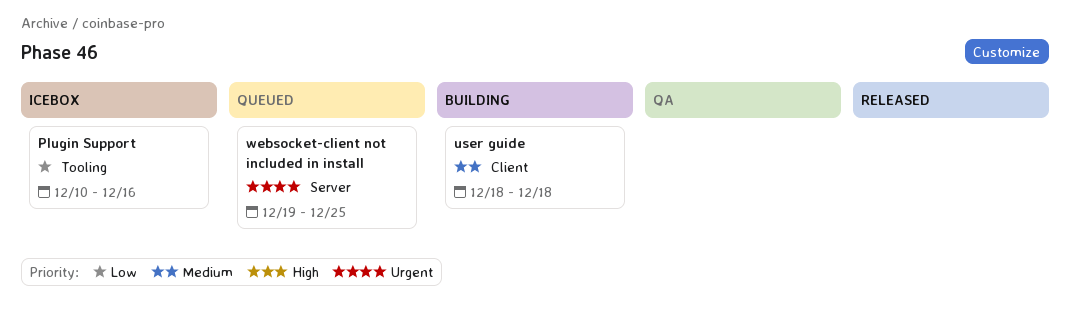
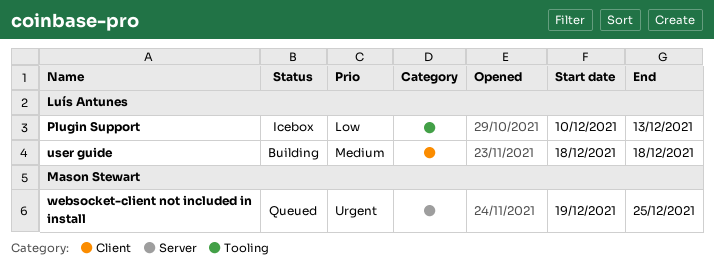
Plugin Support, due: Dec 16 -> Dec 13

